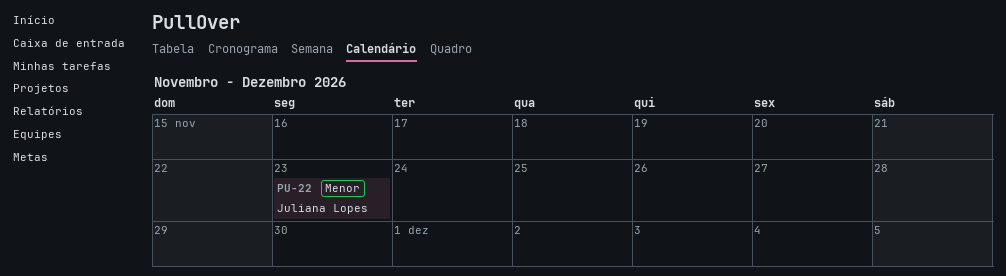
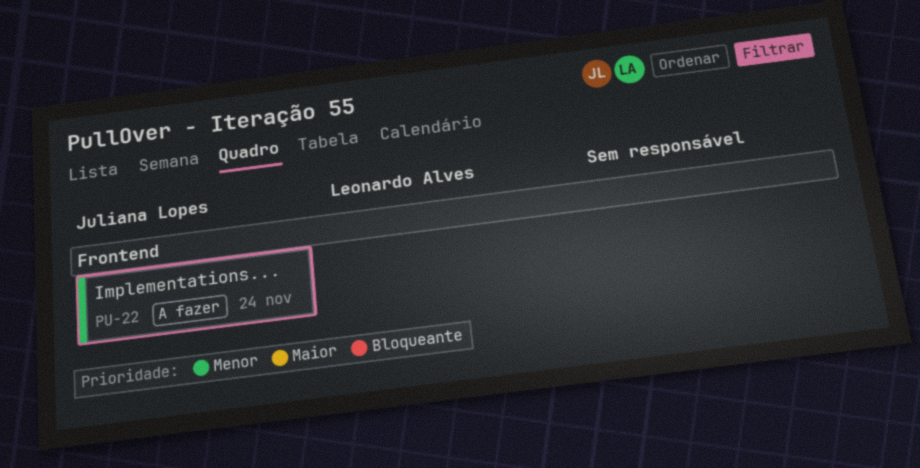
PU-22, due: Nov 23 -> Nov 24

